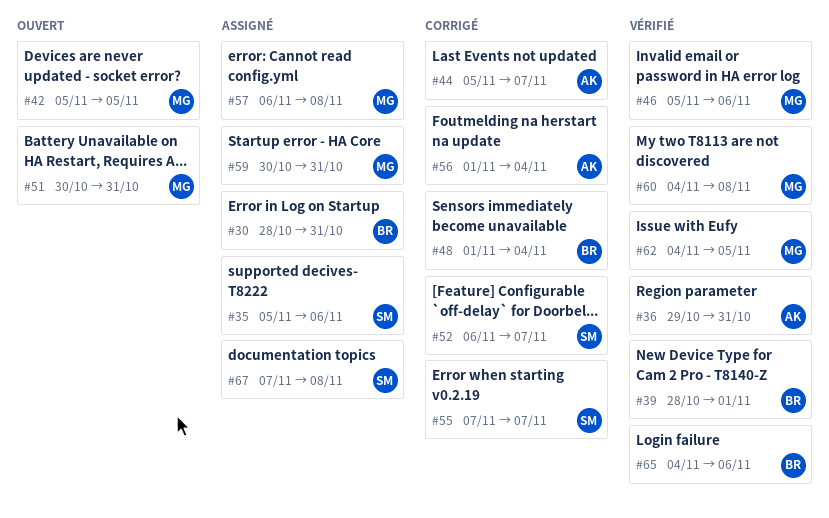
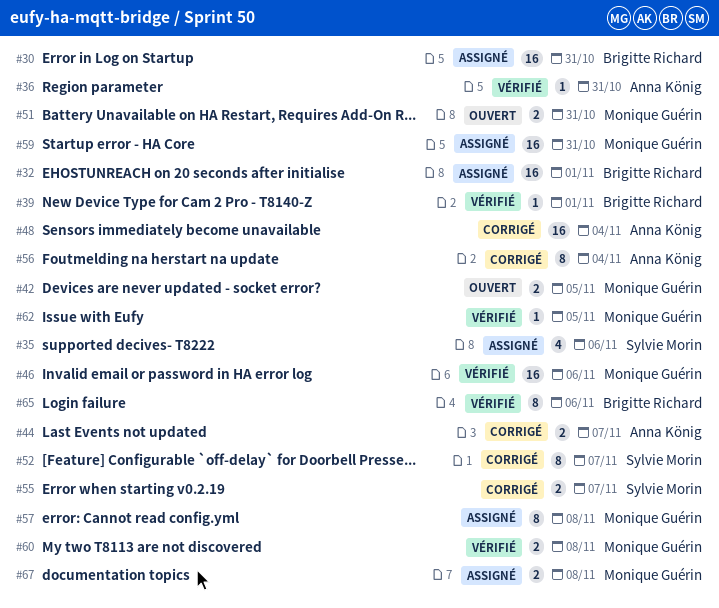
#32: none -> present
#48, owner: Brigitte Richard -> Anna König
#67, owner: Sylvie Morin -> Monique Guérin

